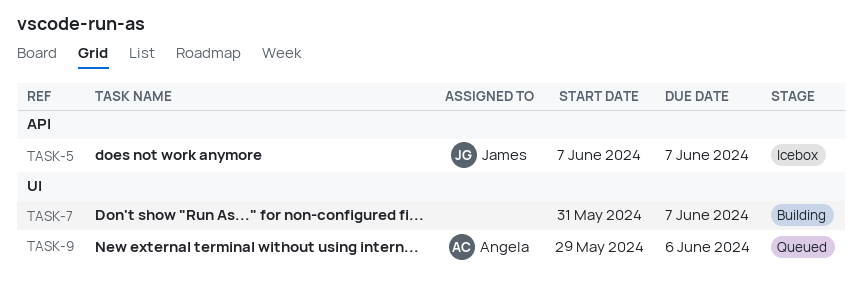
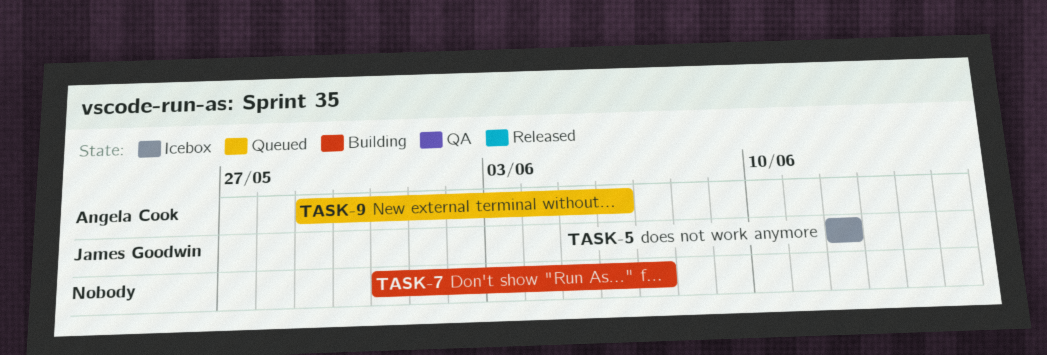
TASK-5, start: Jun 7 -> Jun 12
TASK-5, due: Jun 7 -> Jun 12

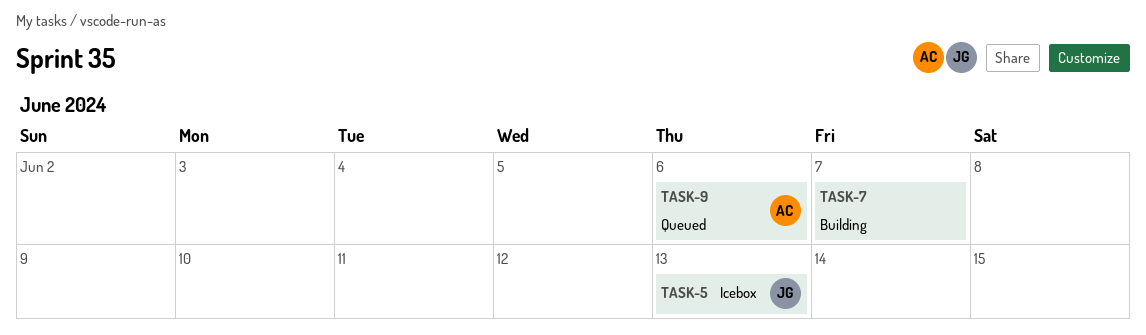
TASK-5, due: Jun 12 -> Jun 13

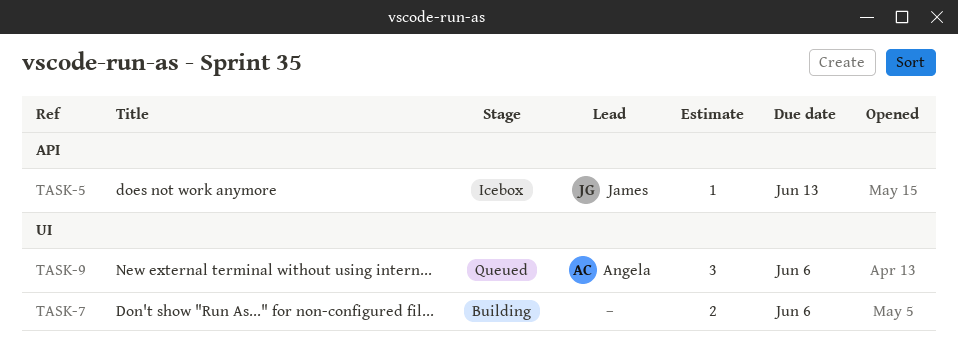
TASK-7, due: Jun 7 -> Jun 6

